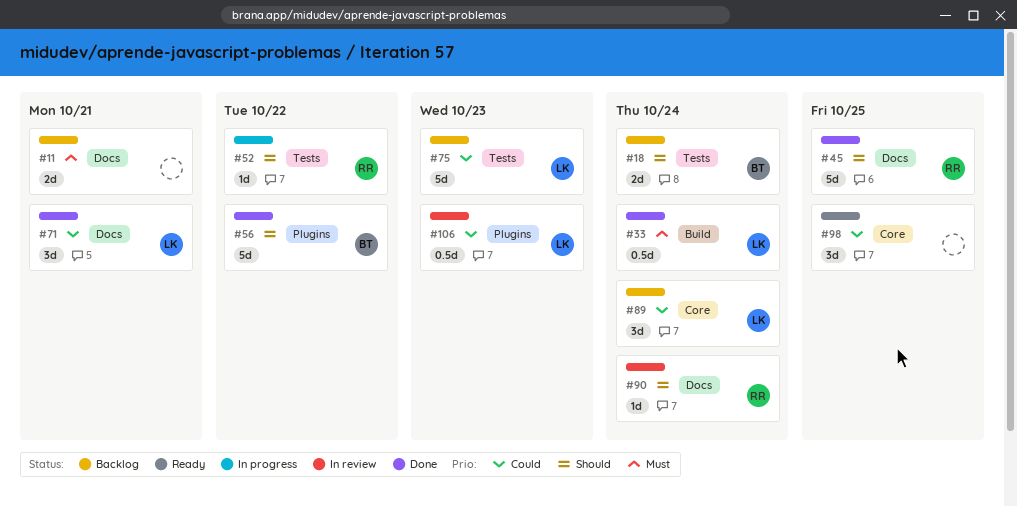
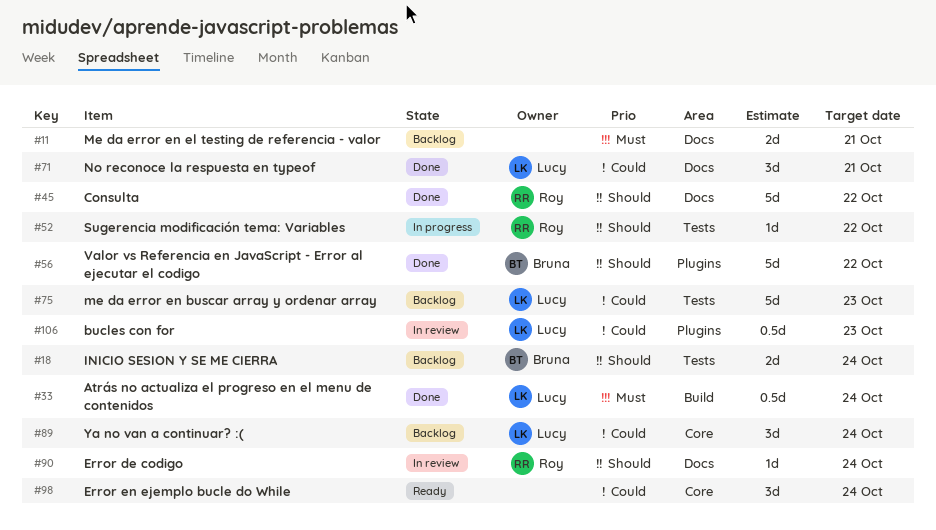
#45, due: Oct 25 -> Oct 22
#98, due: Oct 25 -> Oct 24

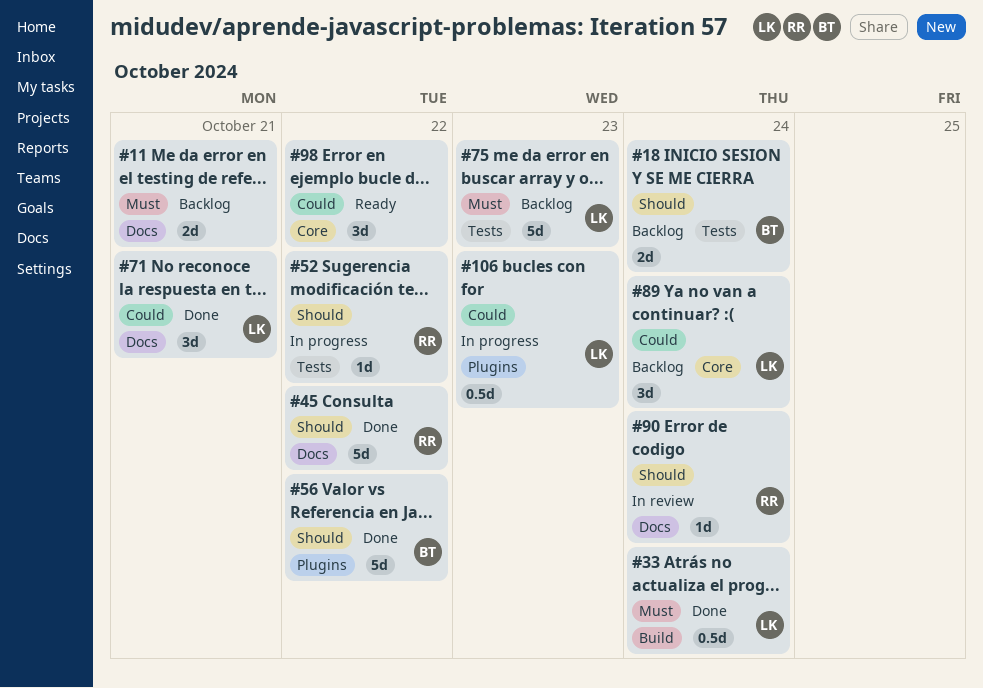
#75, priority: Could -> Must
#98, due: Oct 24 -> Oct 22
#106, status: In review -> In progress

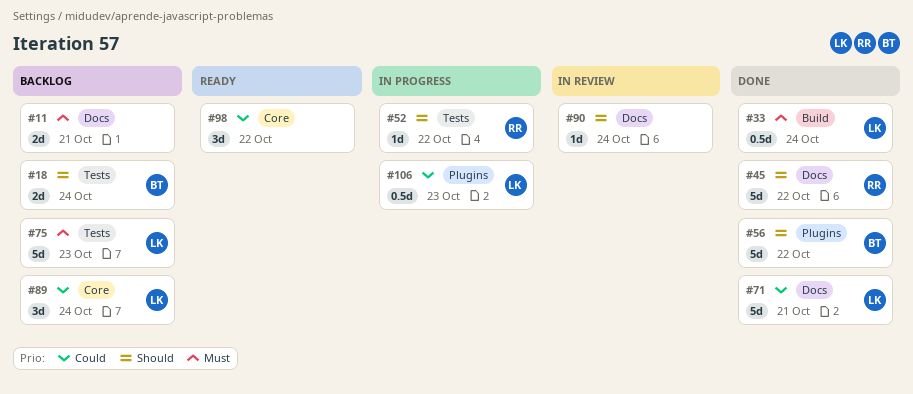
#71, estimate: 3d -> 5d
#90, owner: RR -> none

